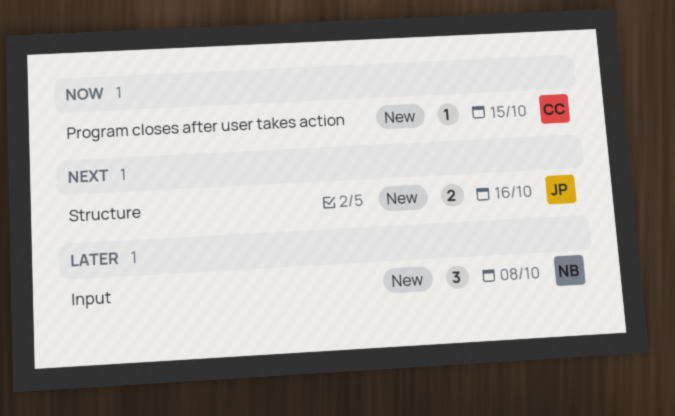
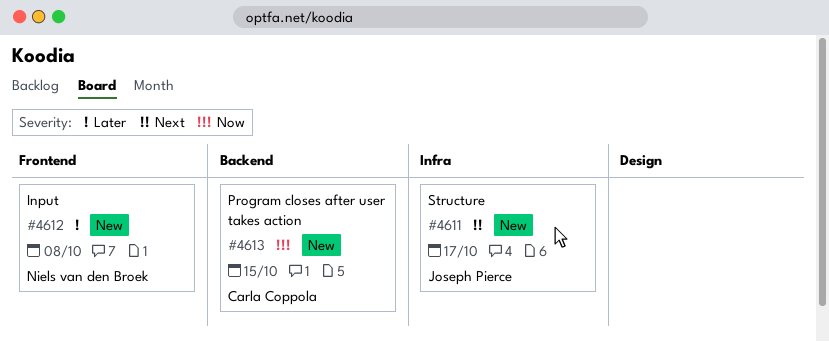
Structure, due: Oct 16 -> Oct 17

